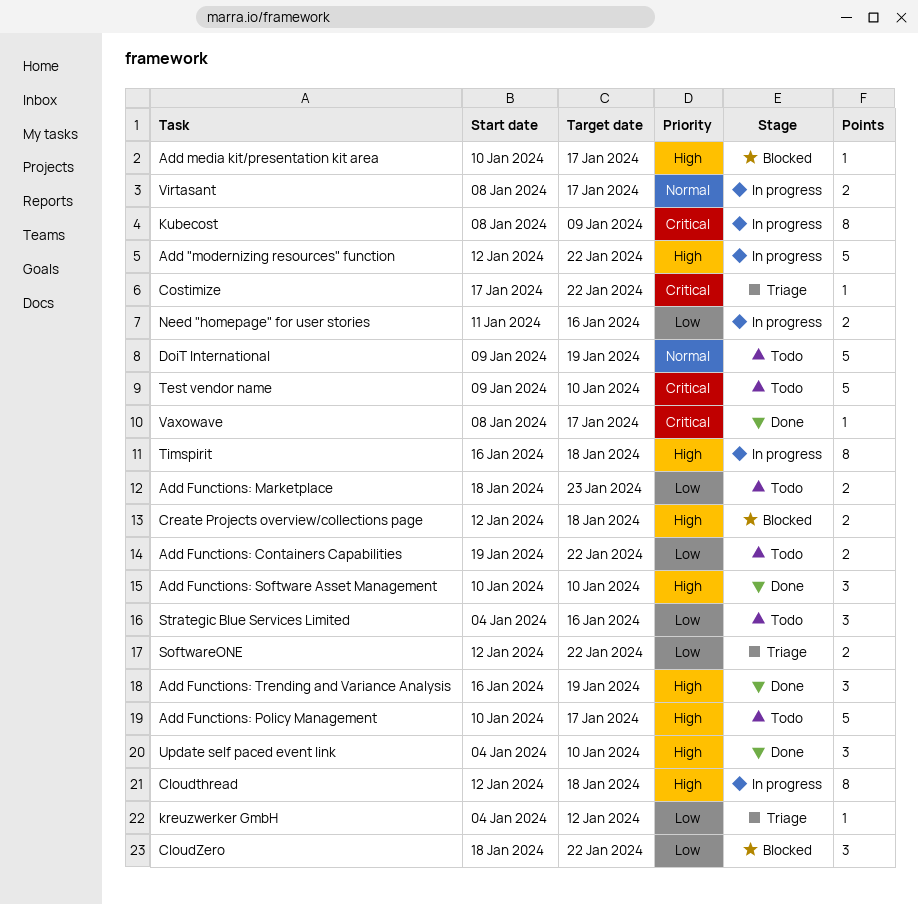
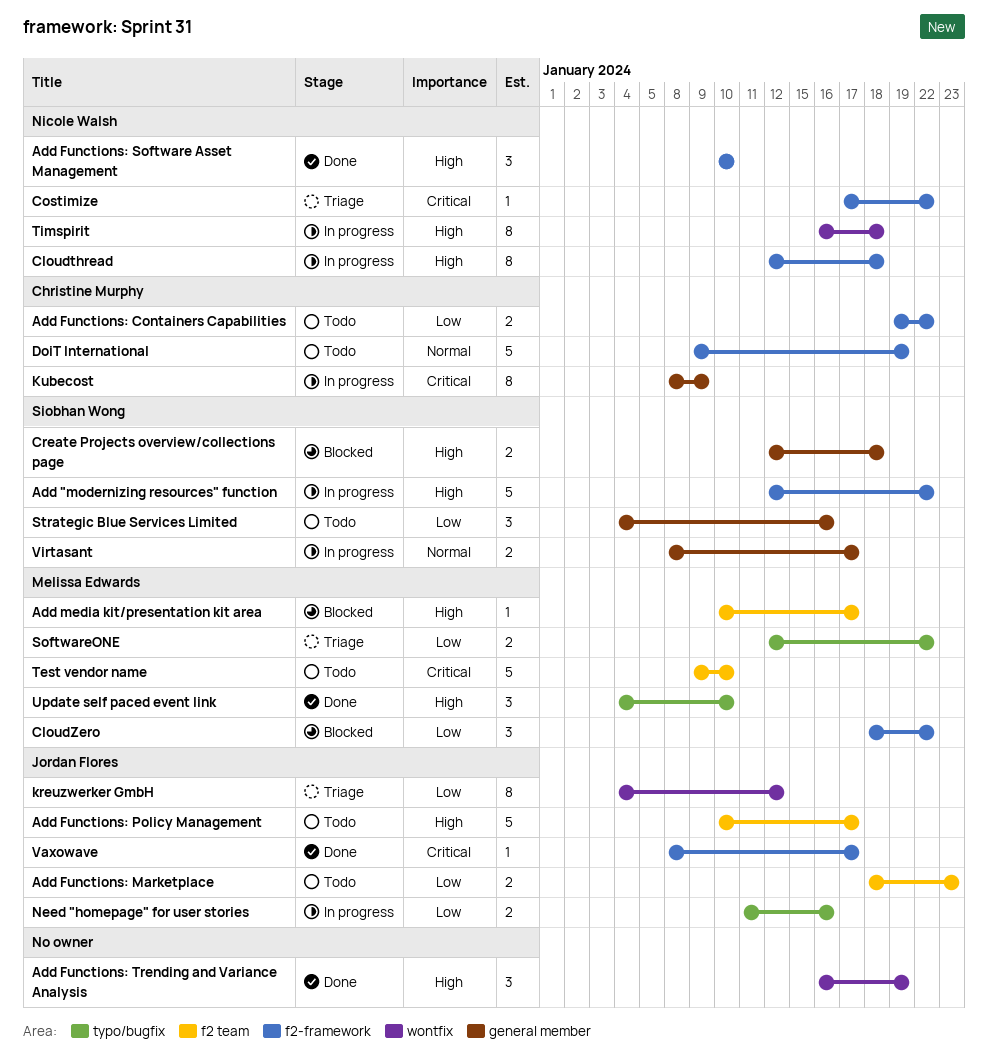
kreuzwerker GmbH, estimate: 1 -> 8

